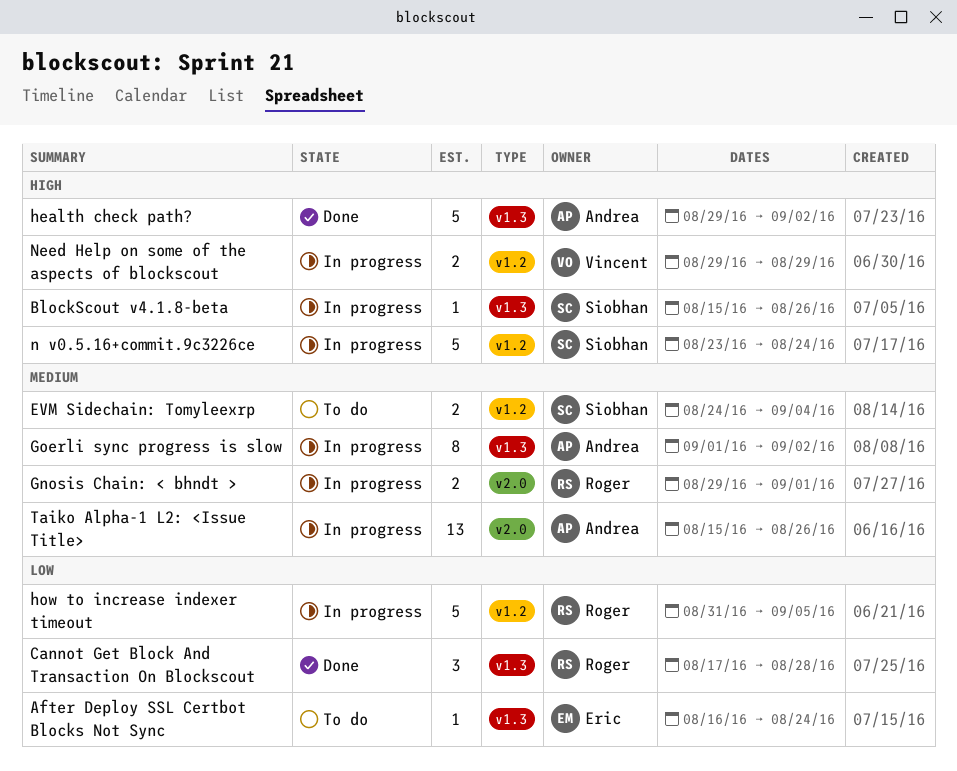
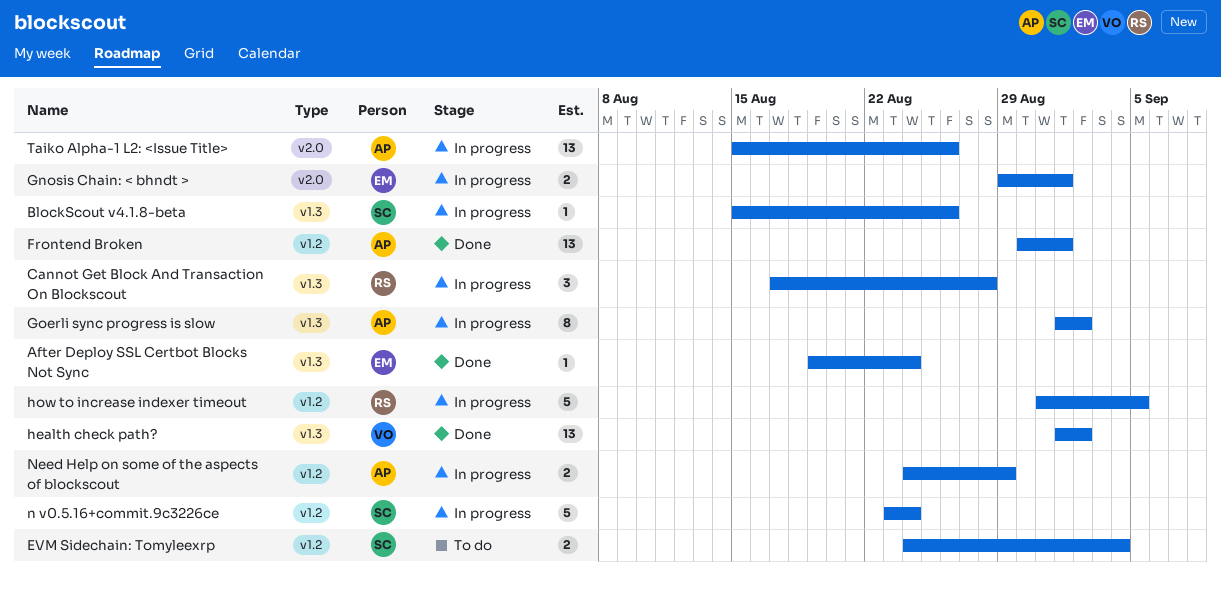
After Deploy SSL Certbot Blocks Not Sync, status: To do -> Done
After Deploy SSL Certbot Blocks Not Sync, start: Aug 16 -> Aug 19
Cannot Get Block And Transaction On Blockscout, status: Done -> In progress
Frontend Broken: none -> present
Gnosis Chain: < bhndt >, owner: Roger -> Eric
health check path?, owner: Andrea -> Vincent
health check path?, estimate: 5 -> 13
health check path?, start: Aug 29 -> Sep 1
Need Help on some of the aspects of blockscout, owner: Vincent -> Andrea
Need Help on some of the aspects of blockscout, start: Aug 29 -> Aug 24

